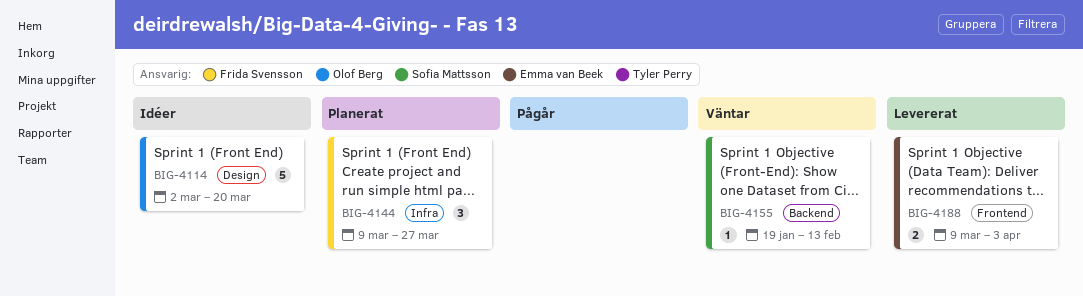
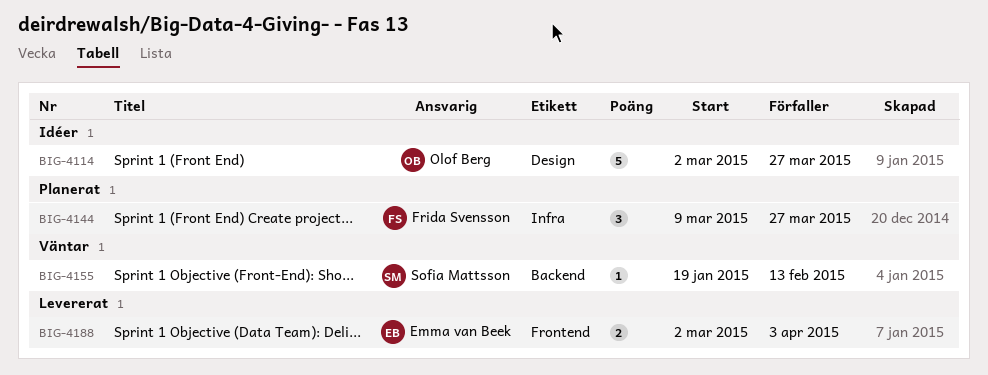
BIG-4114, due: Mar 20 -> Mar 27
BIG-4188, start: Mar 9 -> Mar 2

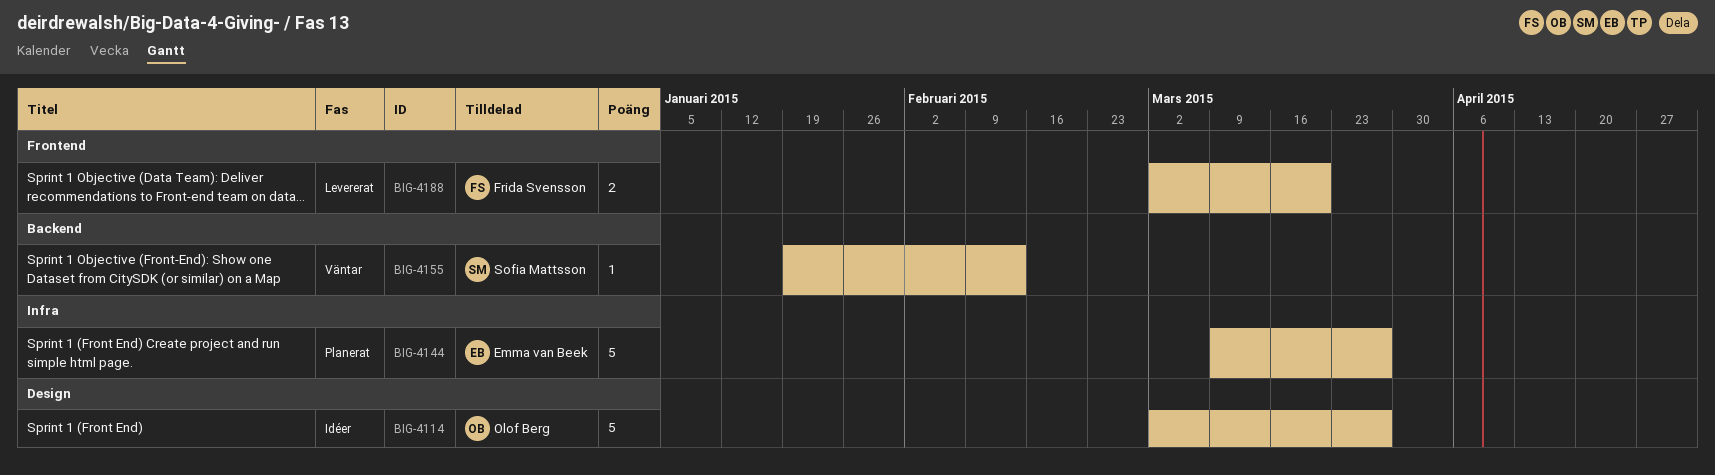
BIG-4144, owner: Frida Svensson -> Emma van Beek
BIG-4144, estimate: 3 -> 5
BIG-4188, owner: Emma van Beek -> Frida Svensson
BIG-4188, due: Apr 3 -> Mar 20

